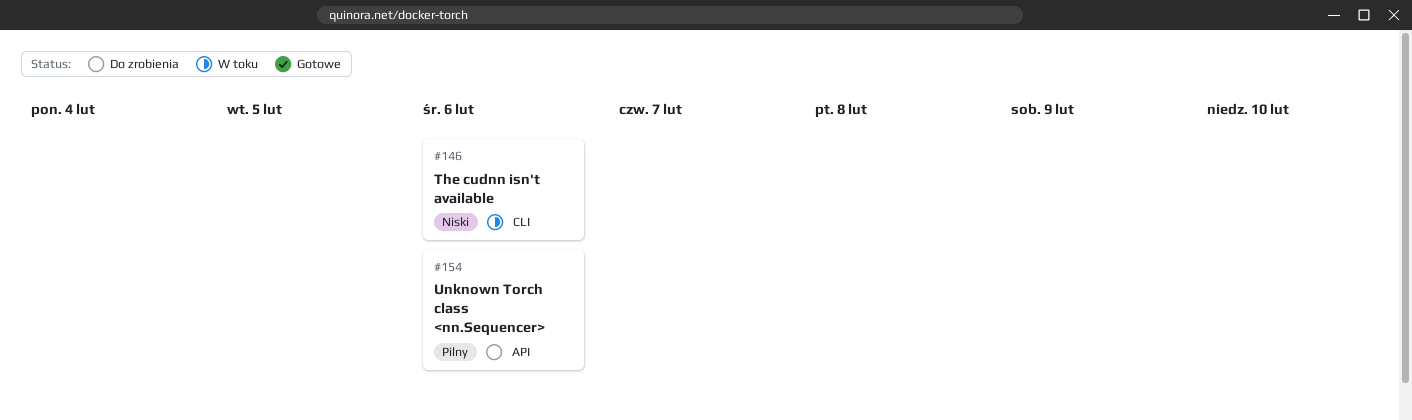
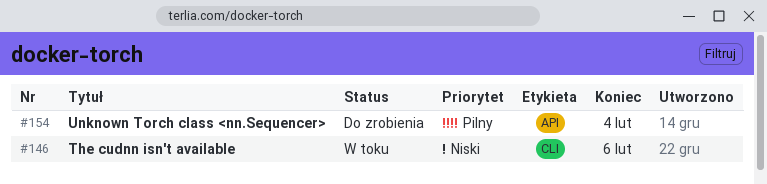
#154, due: Feb 6 -> Feb 4

